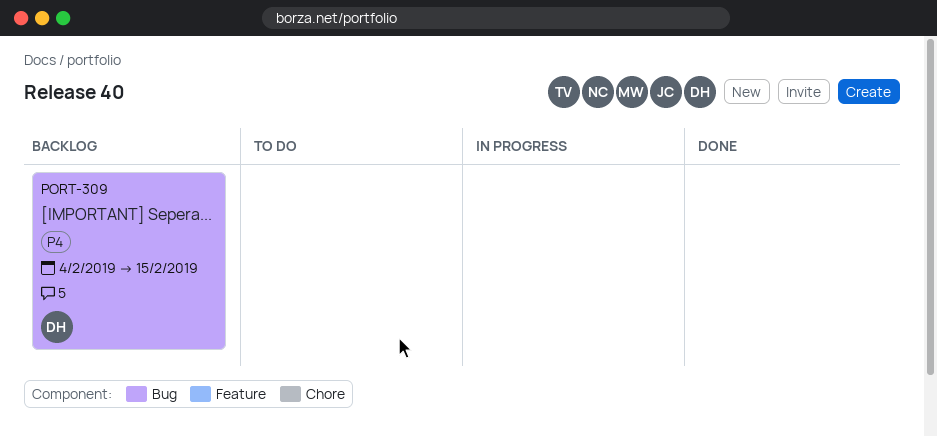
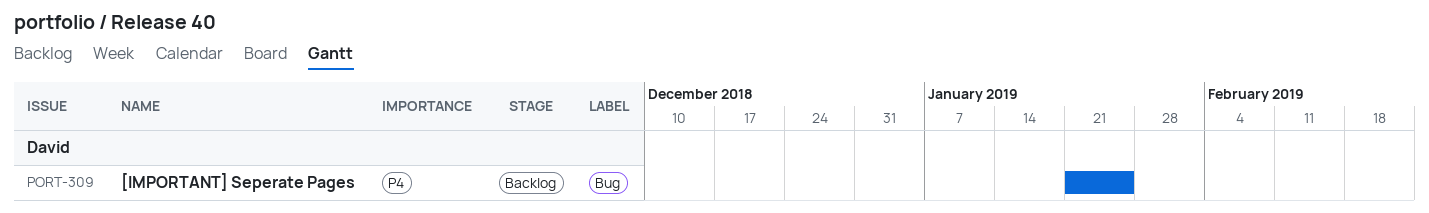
PORT-309, start: Feb 4 -> Jan 21
PORT-309, due: Feb 15 -> Jan 25

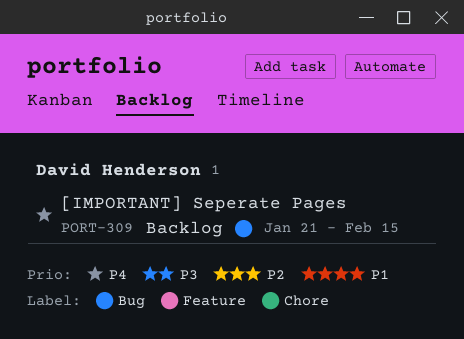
PORT-309, due: Jan 25 -> Feb 15

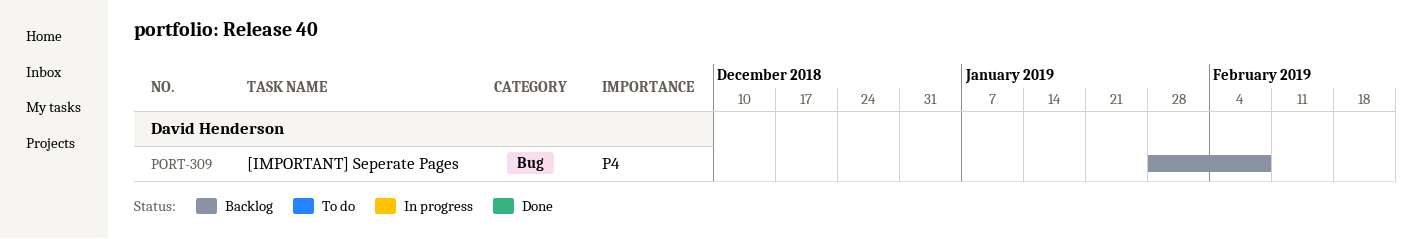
PORT-309, start: Jan 21 -> Jan 28
PORT-309, due: Feb 15 -> Feb 8

